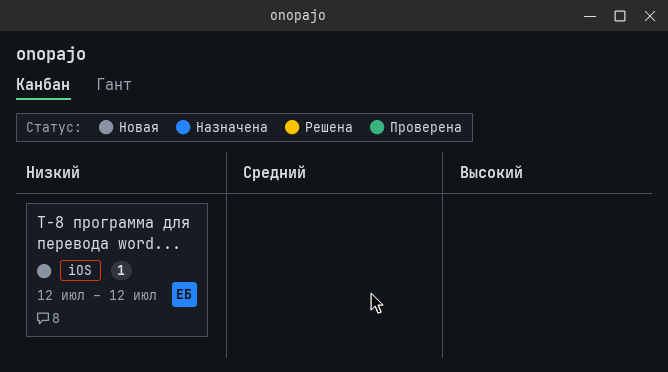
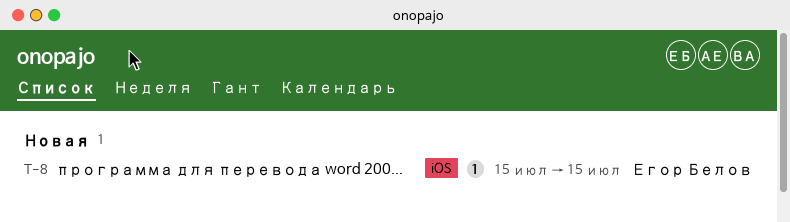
T-8, start: Jul 12 -> Jul 15
T-8, due: Jul 12 -> Jul 15

